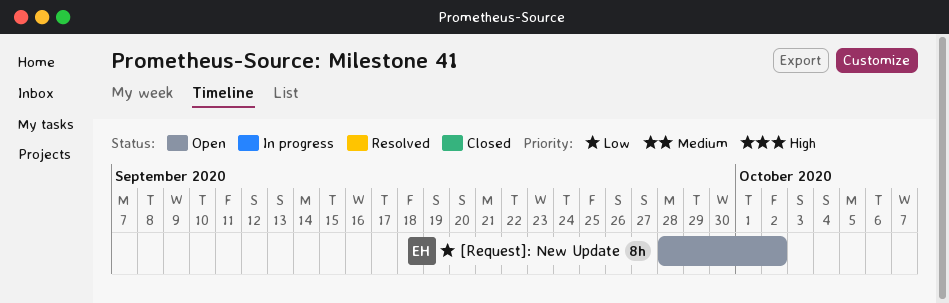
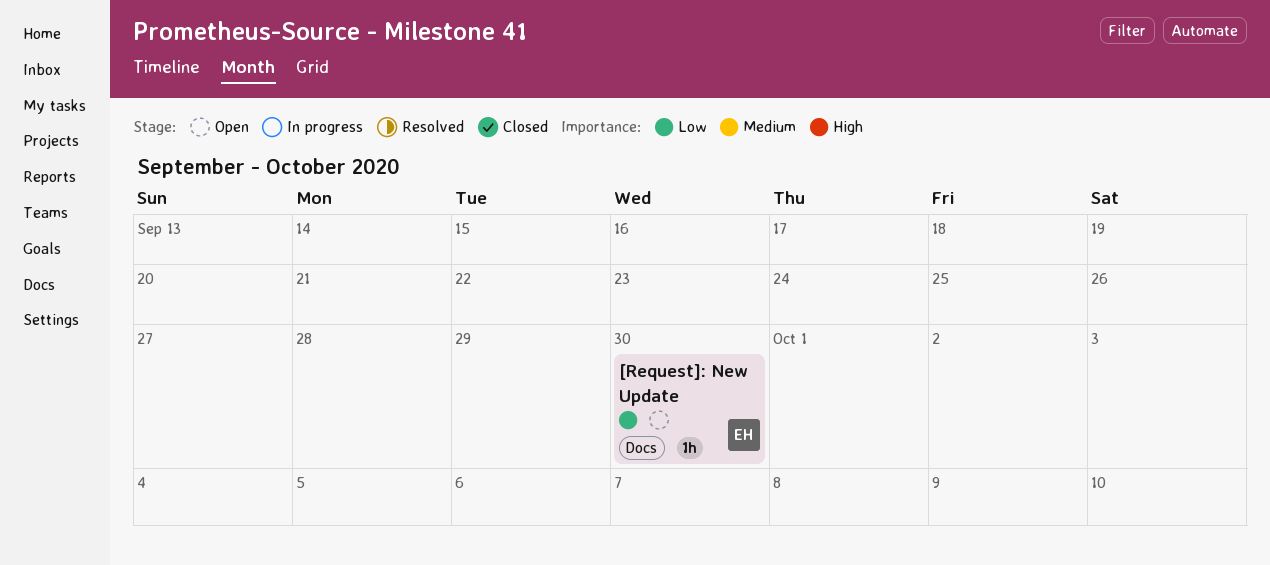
[Request]: New Update, estimate: 8h -> 1h
[Request]: New Update, due: Oct 2 -> Sep 30

